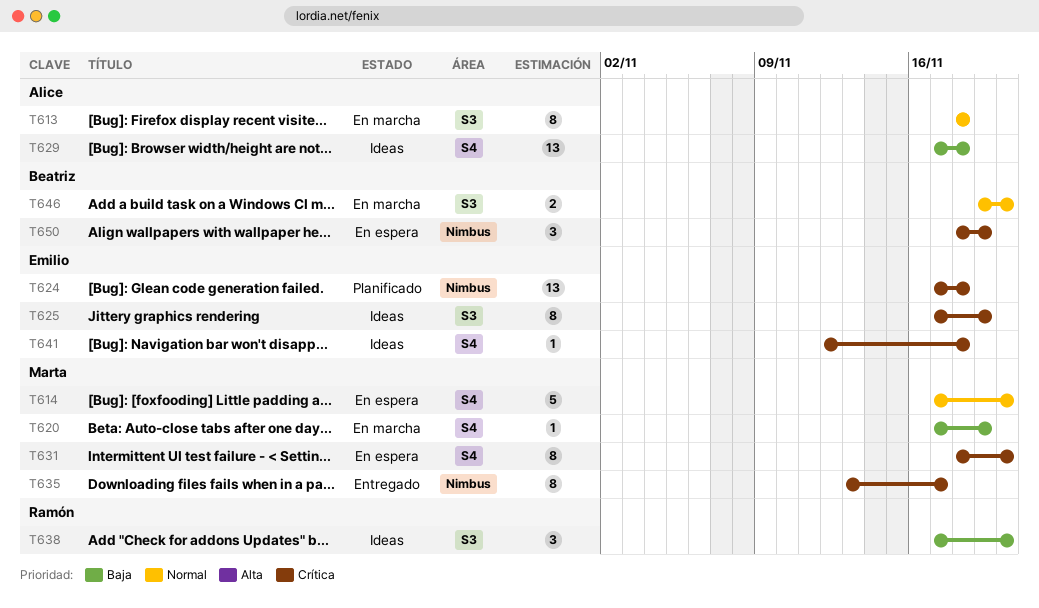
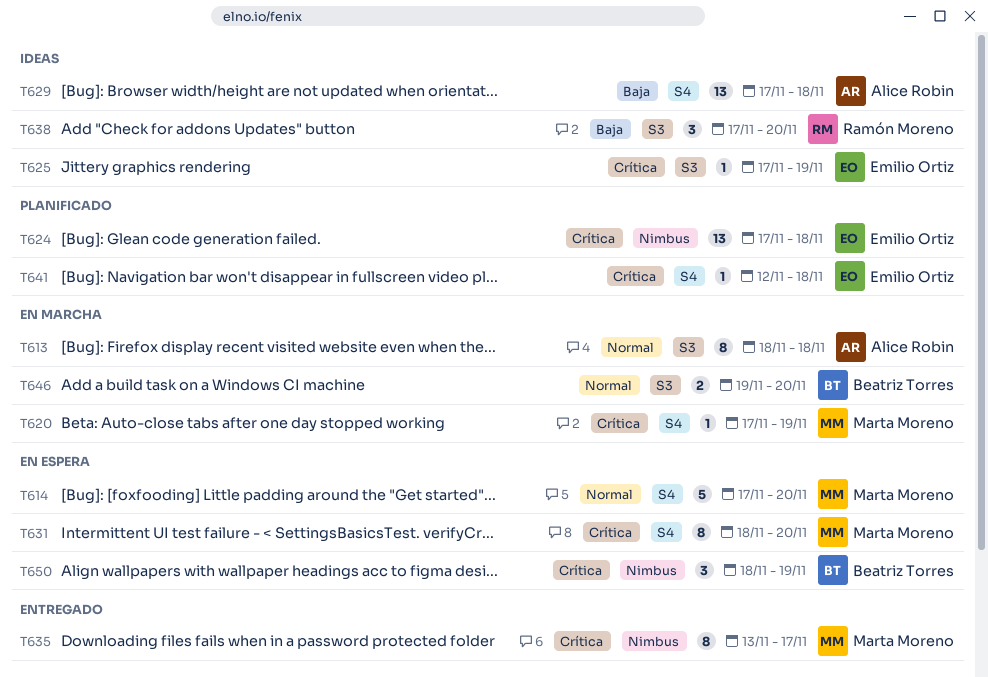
T620, priority: Baja -> Crítica
T625, estimate: 8 -> 1
T641, status: Ideas -> Planificado

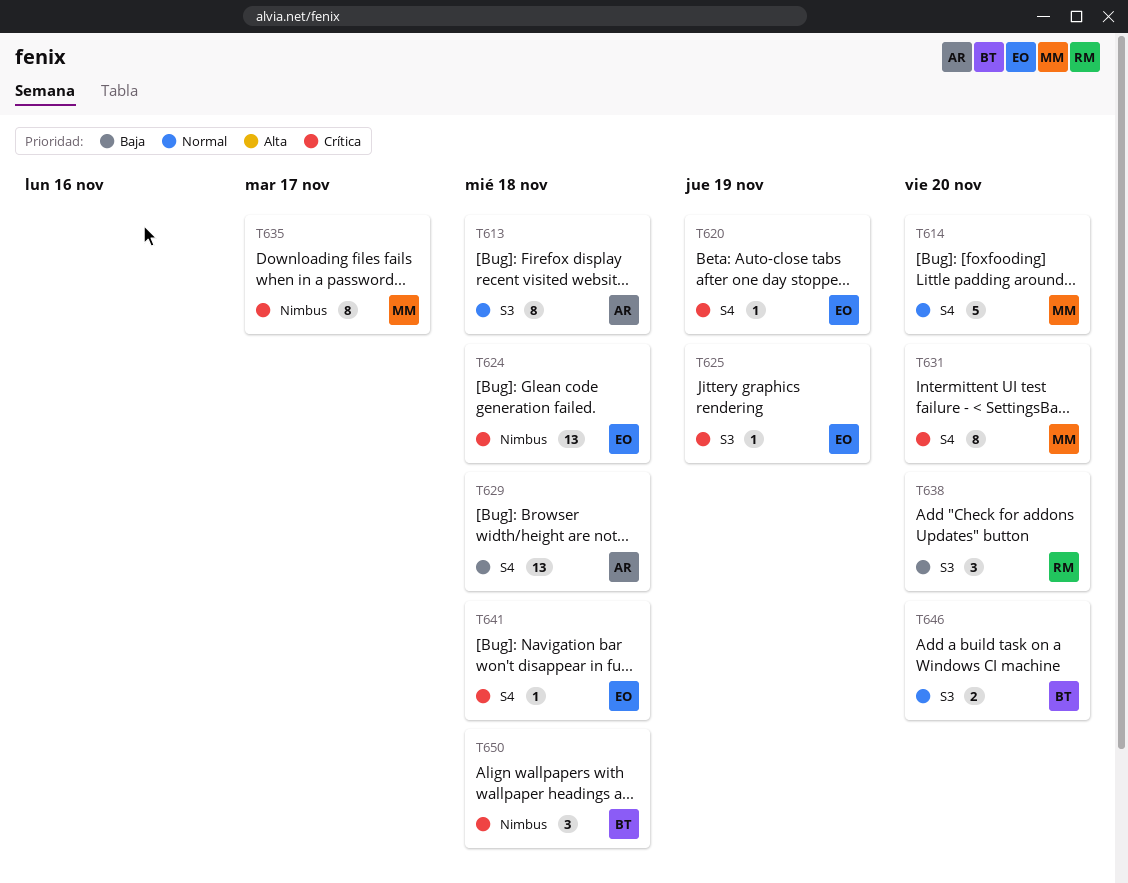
T620, owner: Marta Moreno -> Emilio Ortiz
T650, due: Nov 19 -> Nov 18

